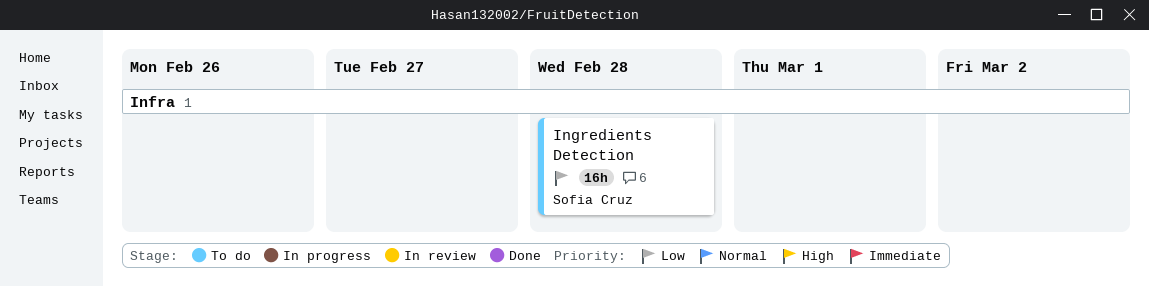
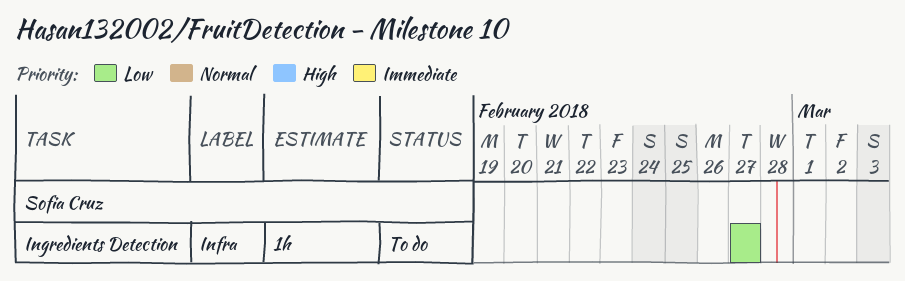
Ingredients Detection, estimate: 16h -> 1h
Ingredients Detection, due: Feb 28 -> Feb 27

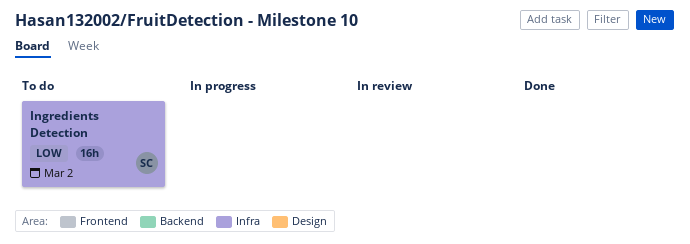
Ingredients Detection, estimate: 1h -> 16h
Ingredients Detection, due: Feb 27 -> Mar 2

